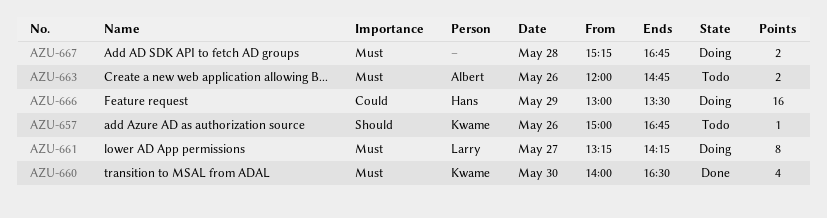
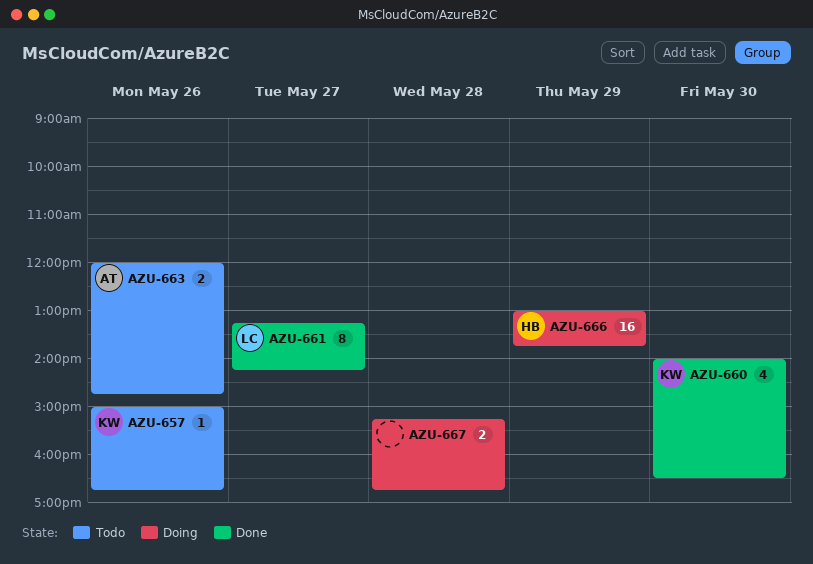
AZU-661, status: Doing -> Done
AZU-666, ends: 13:30 -> 13:45

